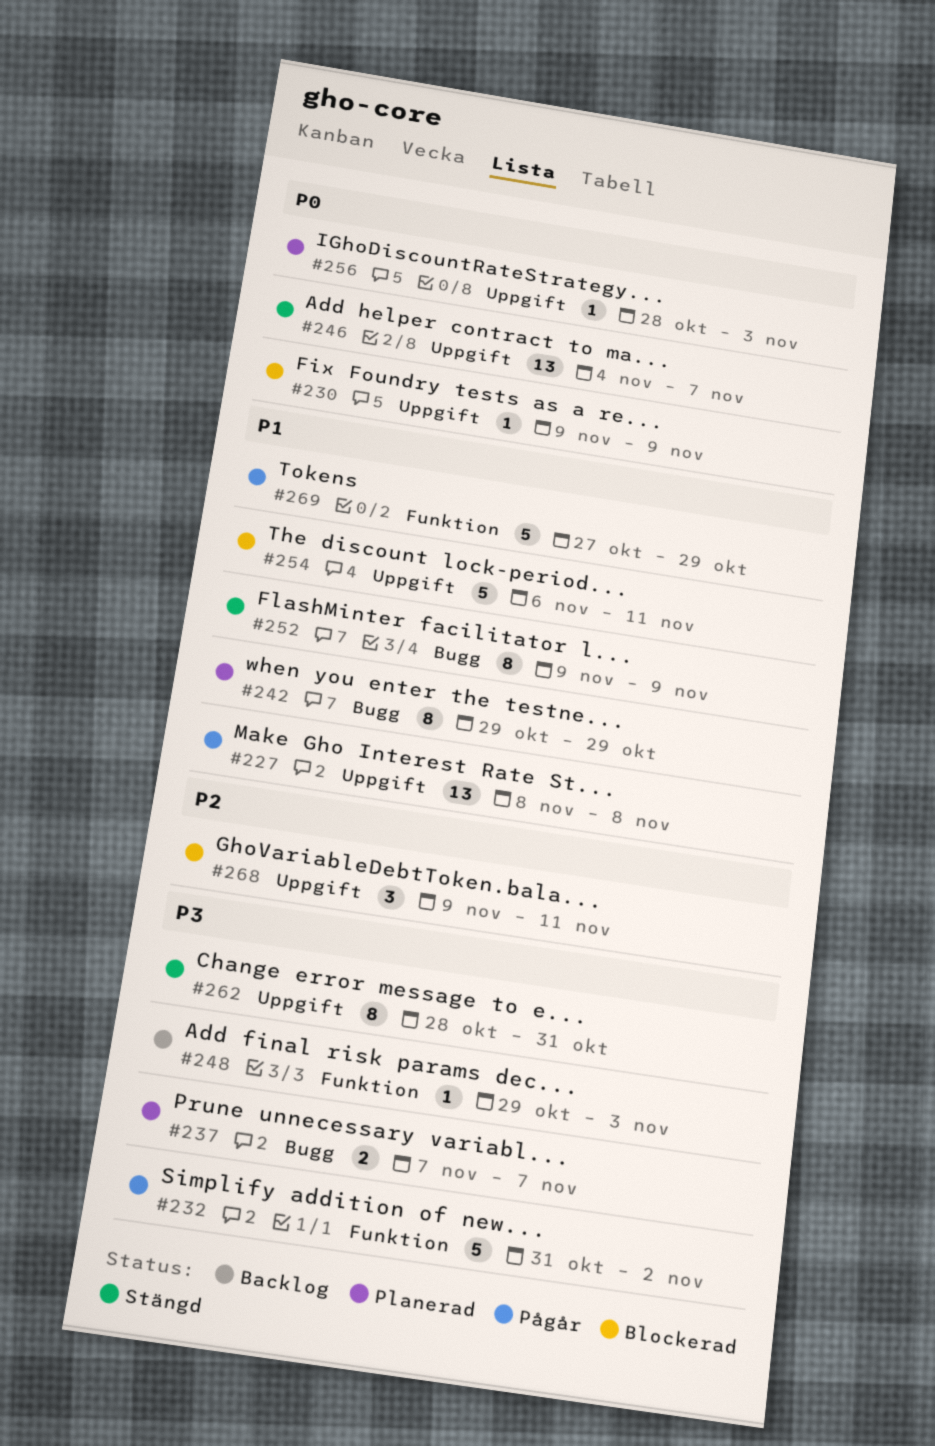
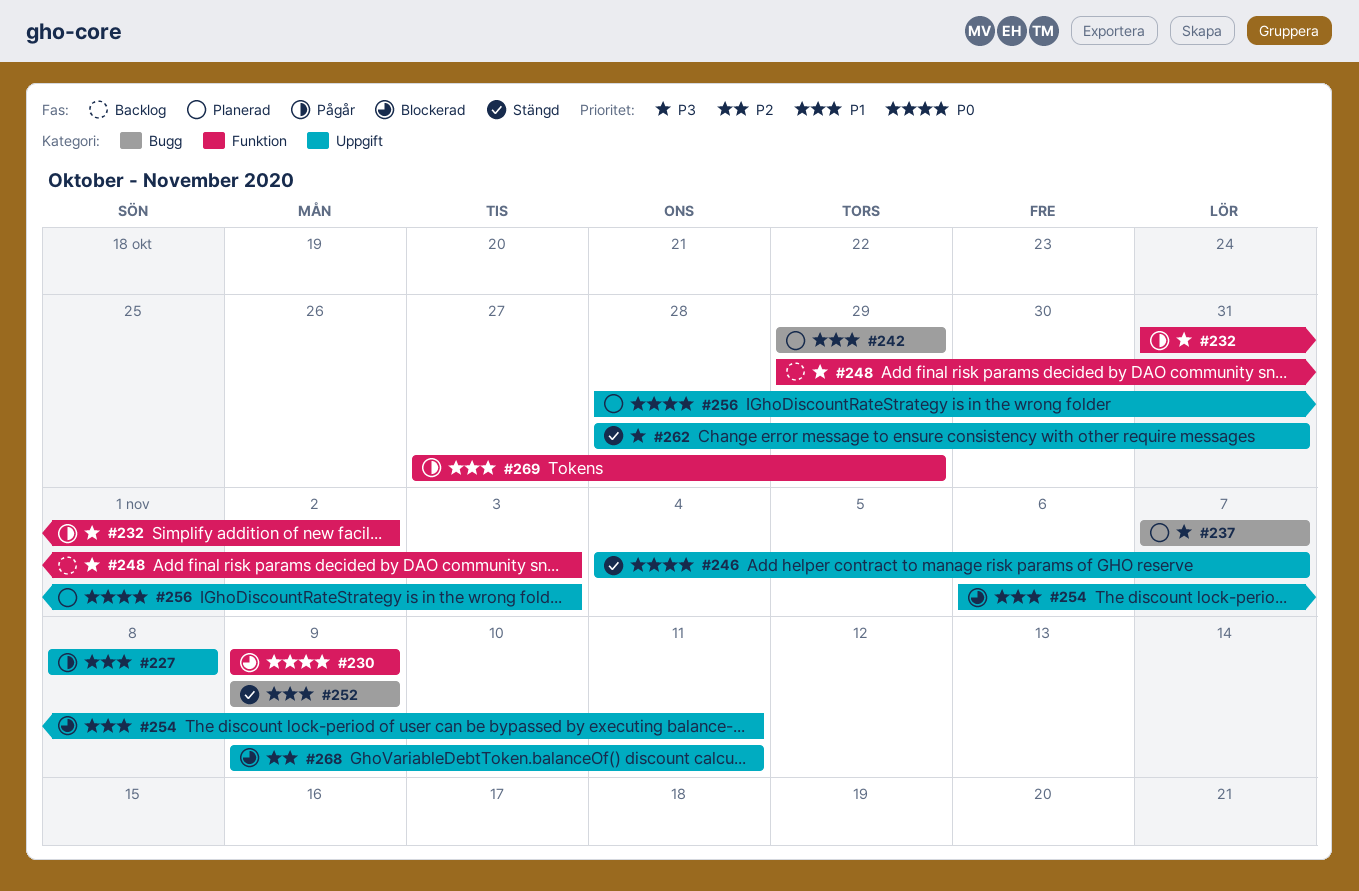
#230, label: Uppgift -> Funktion

